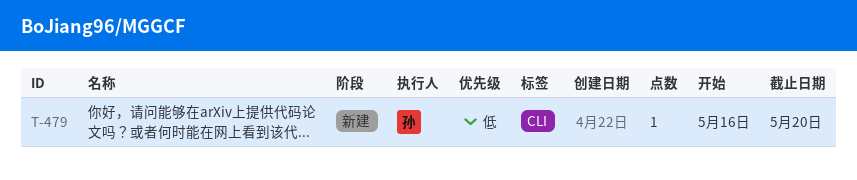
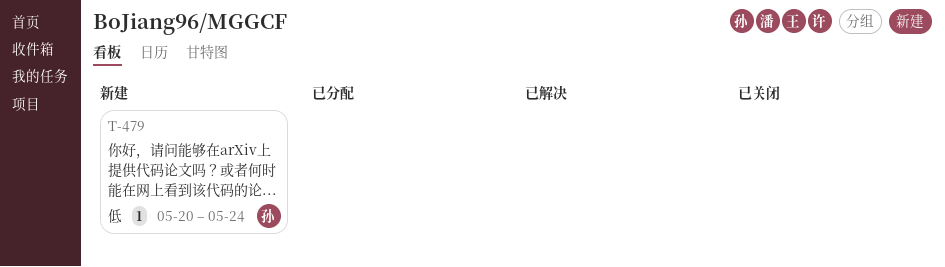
T-479, start: May 16 -> May 20
T-479, due: May 20 -> May 24

